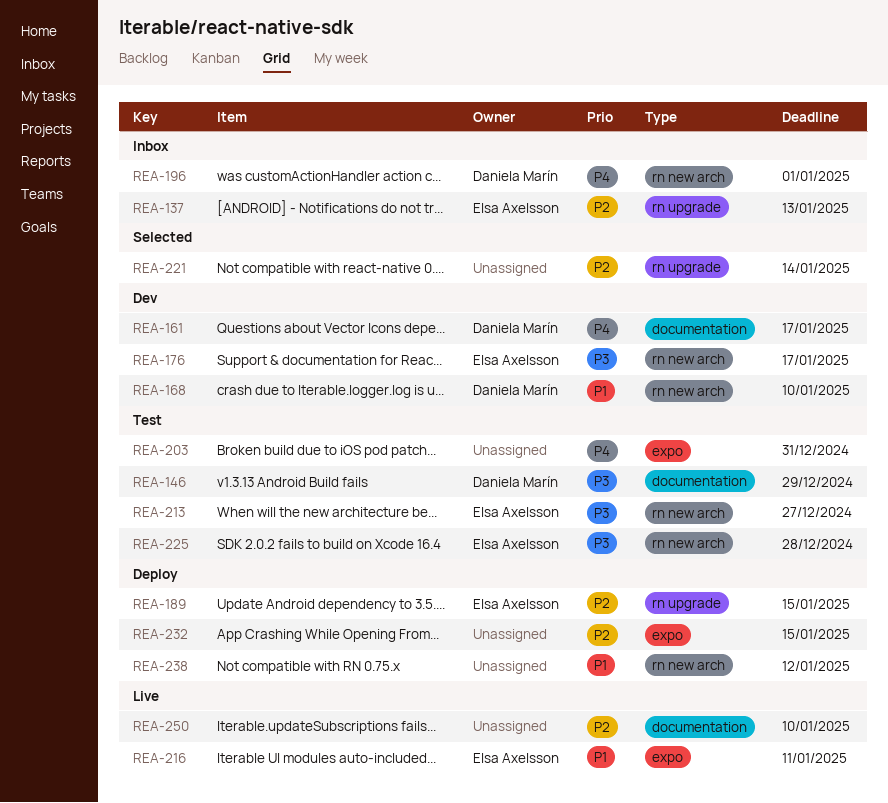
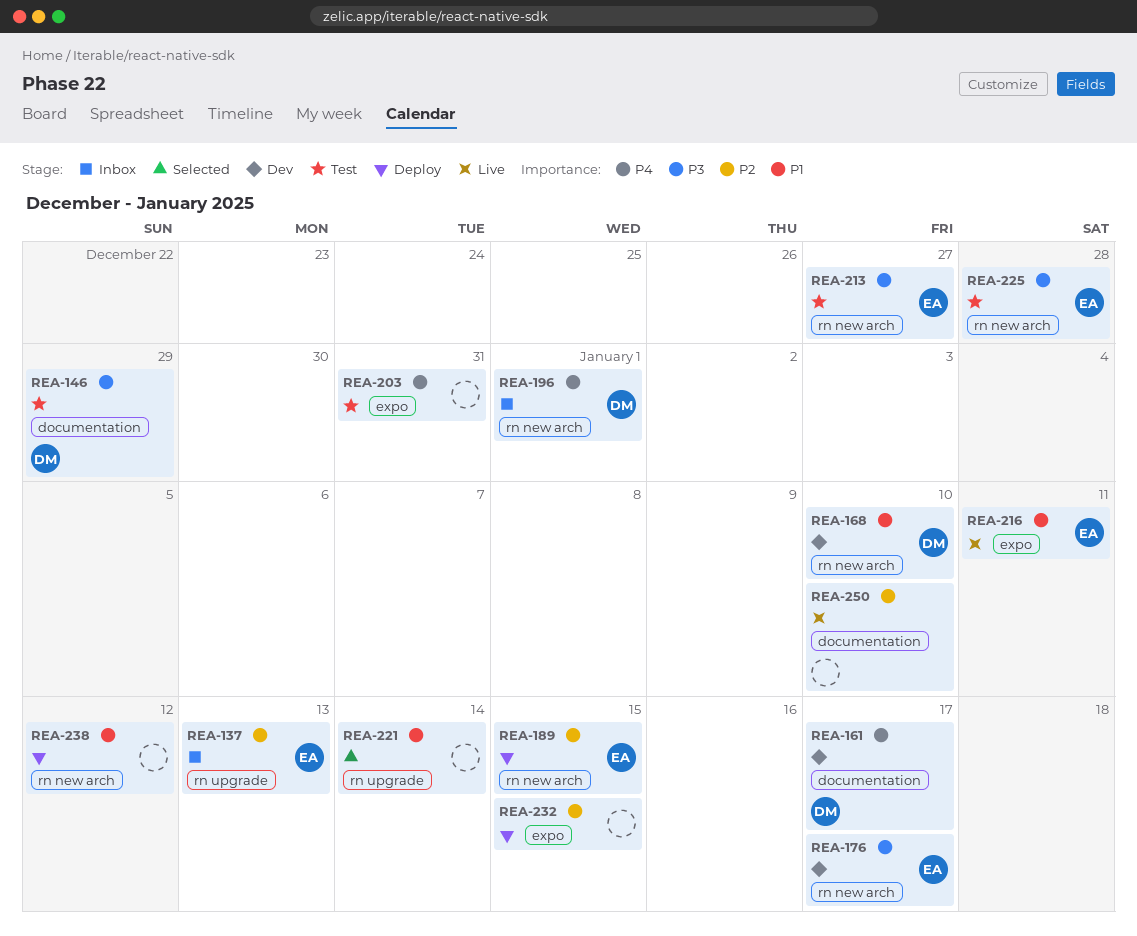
REA-189, label: rn upgrade -> rn new arch
REA-221, priority: P2 -> P1

